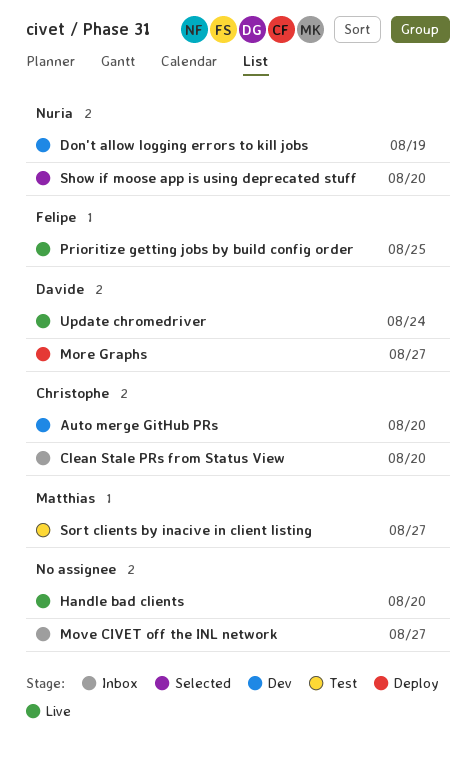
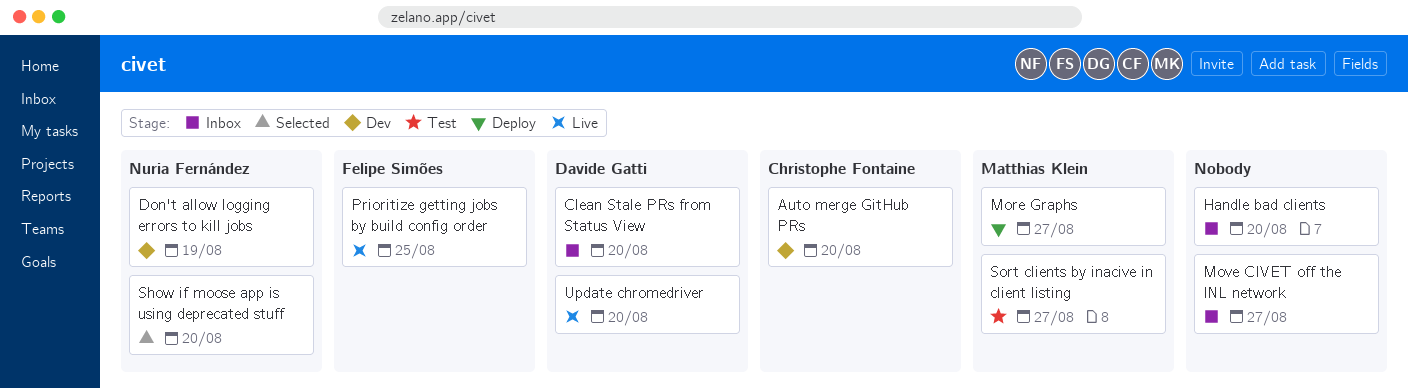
Clean Stale PRs from Status View, owner: Christophe Fontaine -> Davide Gatti
Handle bad clients, status: Live -> Inbox
More Graphs, owner: Davide Gatti -> Matthias Klein
Update chromedriver, due: Aug 24 -> Aug 20

